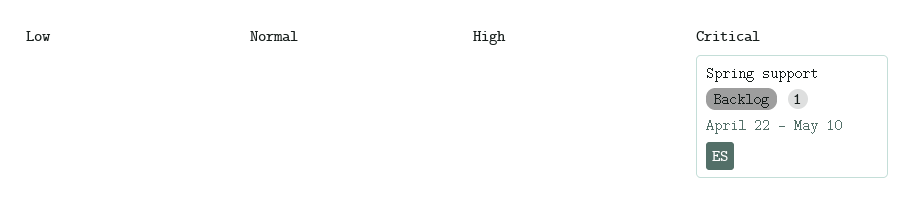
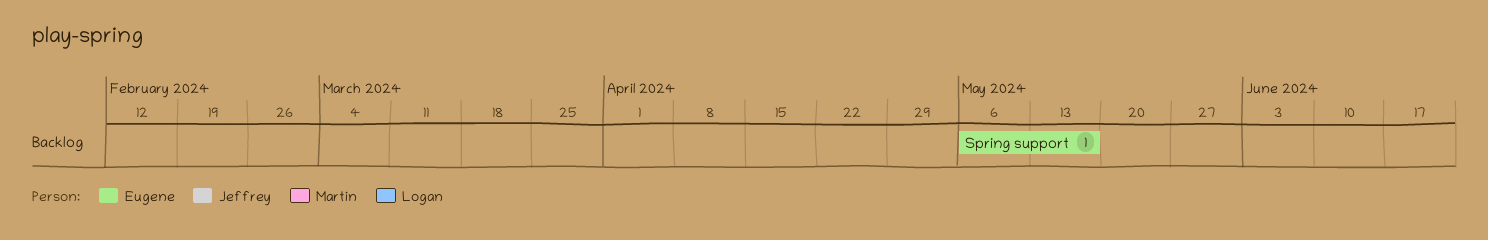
Spring support, start: Apr 22 -> May 6
Spring support, due: May 10 -> May 17

